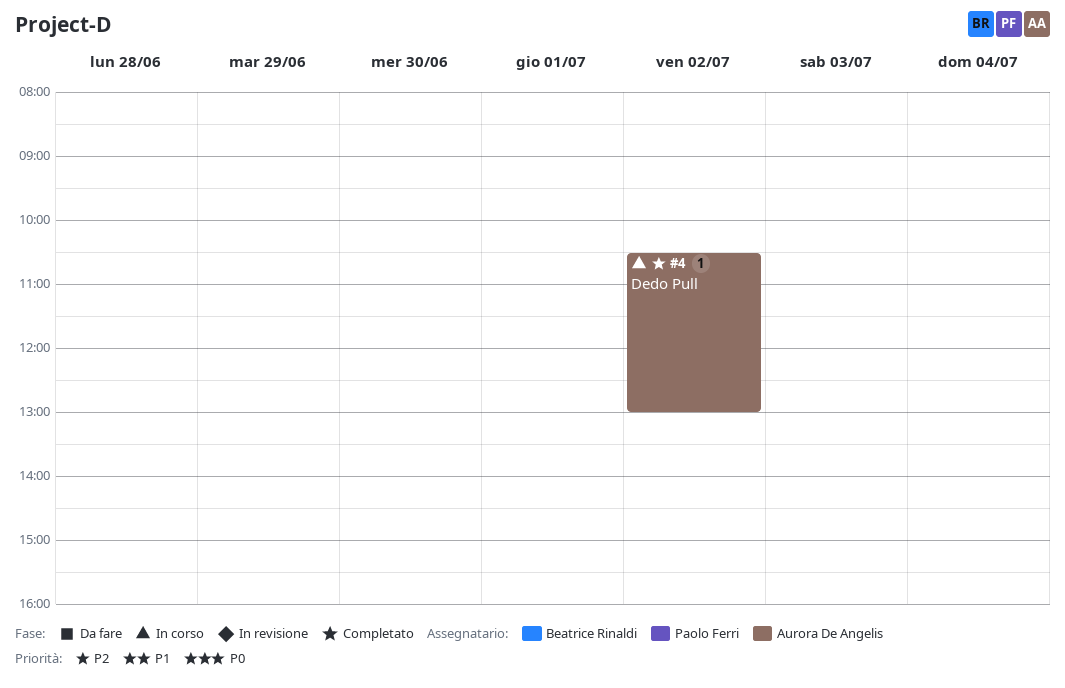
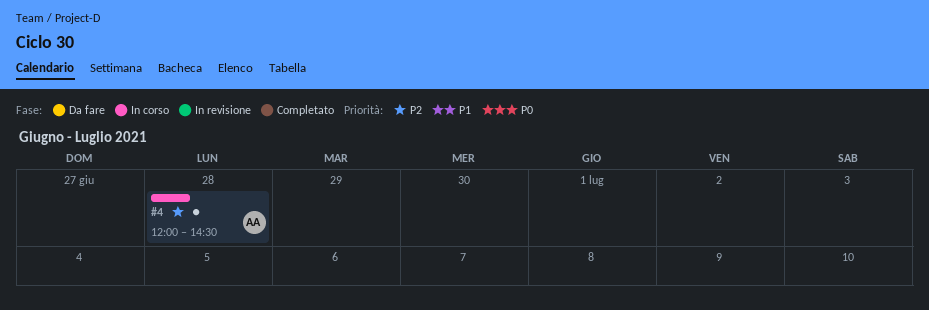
#4, day: Jul 2 -> Jun 28
#4, begins: 10:30 -> 12:00
#4, ends: 13:00 -> 14:30

